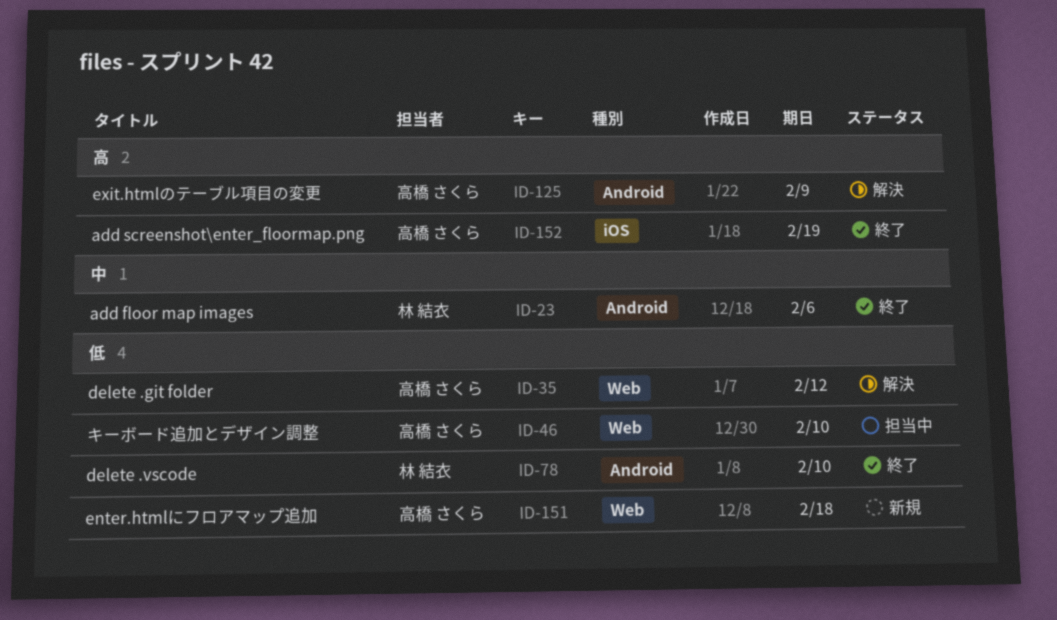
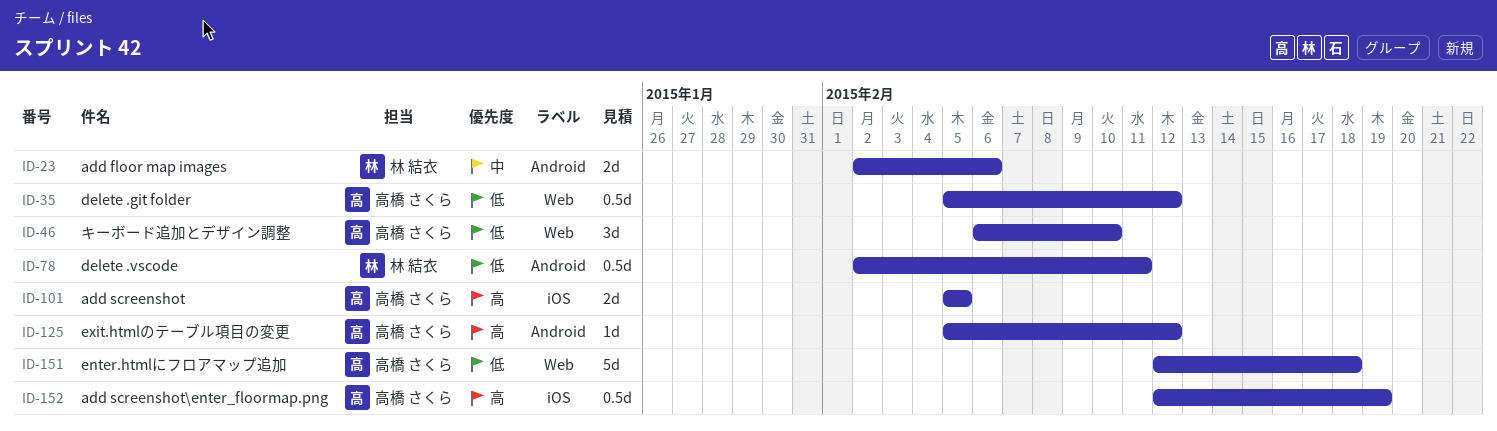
ID-78, due: Feb 10 -> Feb 11
ID-101: none -> present
ID-125, due: Feb 9 -> Feb 12

